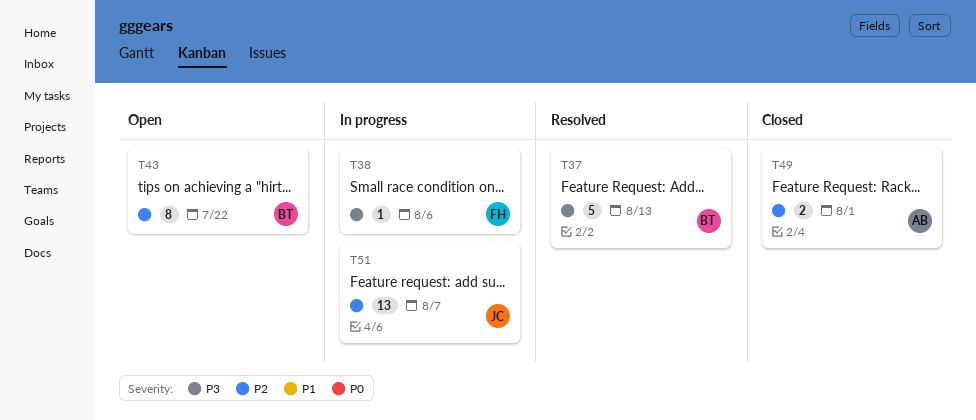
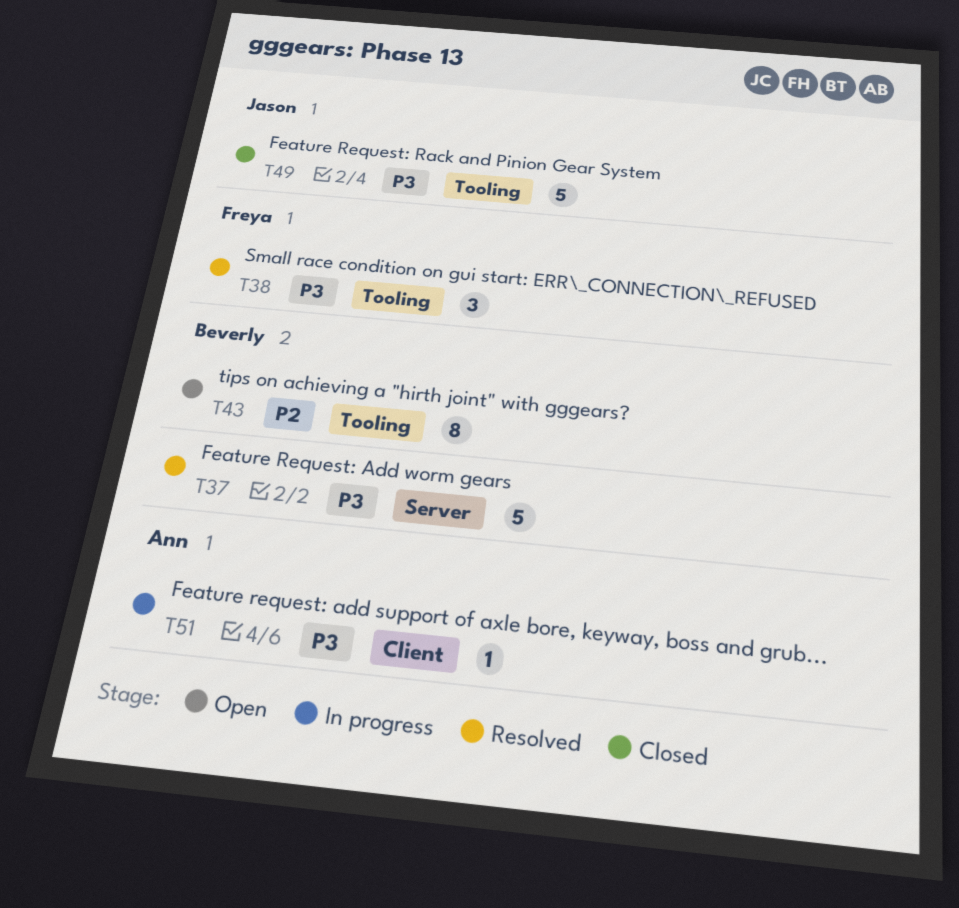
T38, status: In progress -> Resolved
T38, estimate: 1 -> 3
T49, owner: Ann -> Jason
T49, priority: P2 -> P3
T49, estimate: 2 -> 5
T51, owner: Jason -> Ann
T51, priority: P2 -> P3
T51, estimate: 13 -> 1

